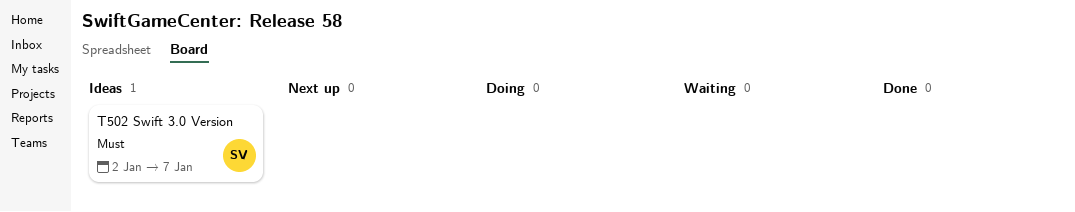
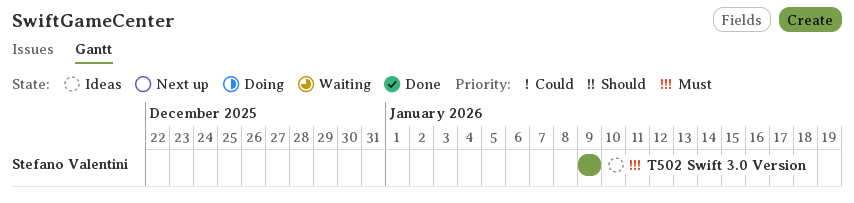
T502, start: Jan 2 -> Jan 9
T502, due: Jan 7 -> Jan 9

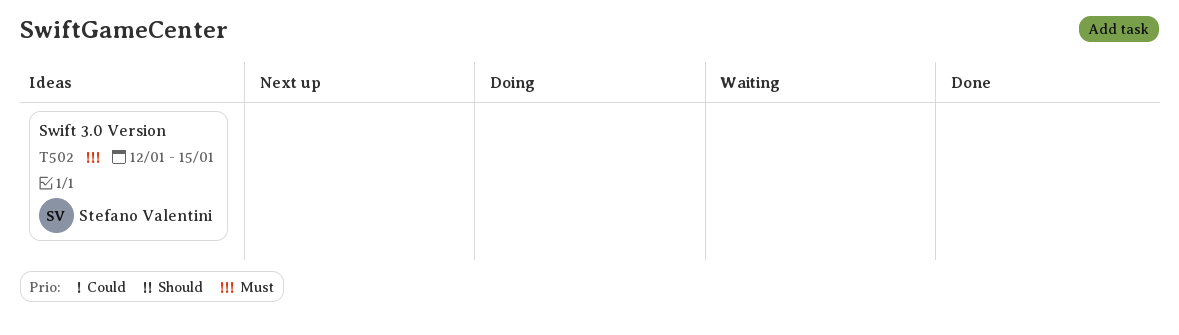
T502, start: Jan 9 -> Jan 12
T502, due: Jan 9 -> Jan 15

